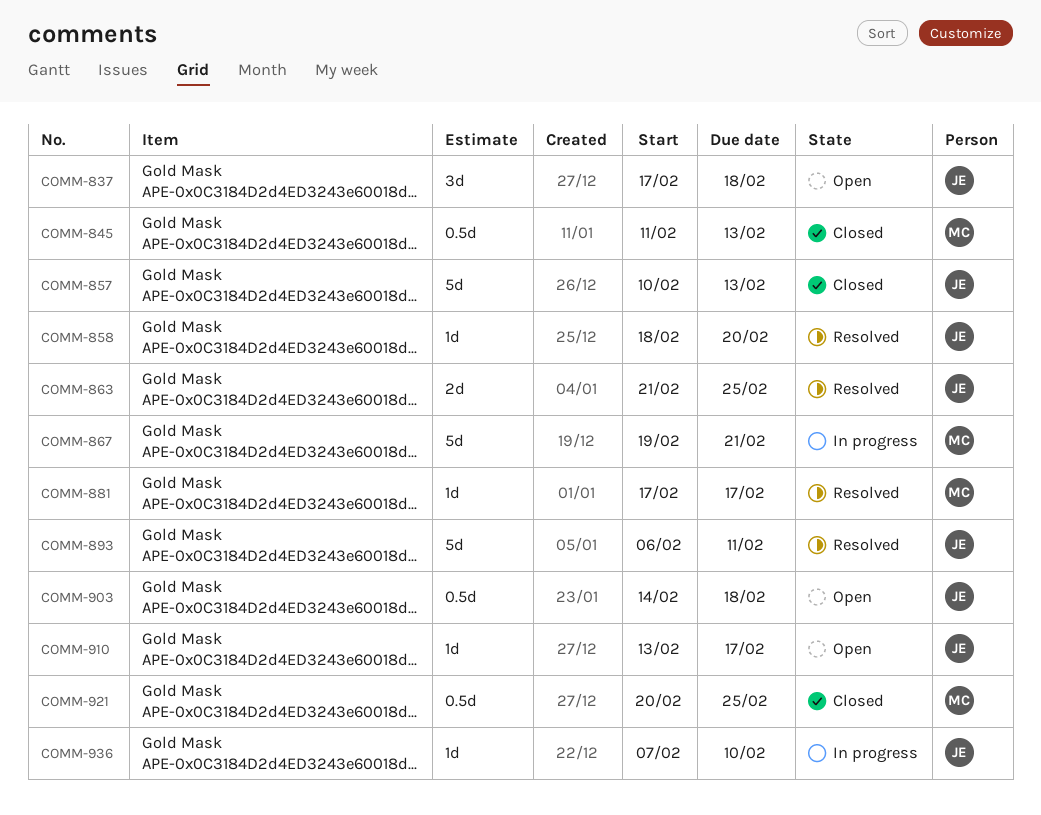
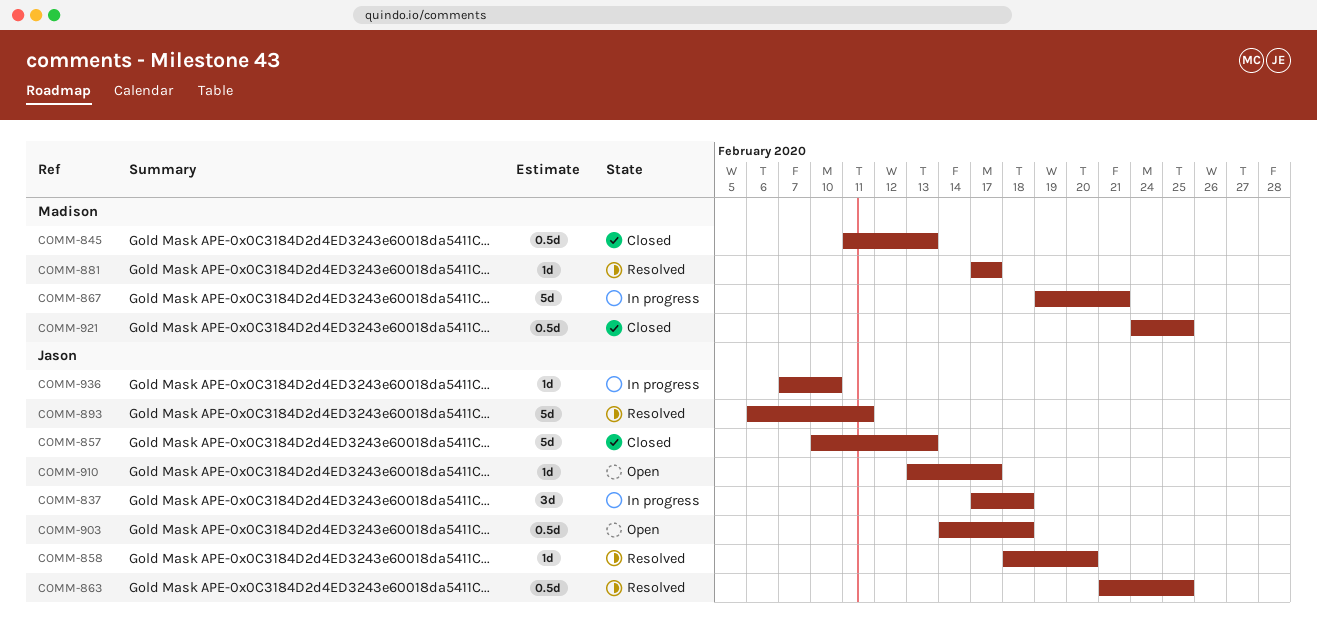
COMM-837, status: Open -> In progress
COMM-863, estimate: 2d -> 0.5d
COMM-921, start: Feb 20 -> Feb 24

